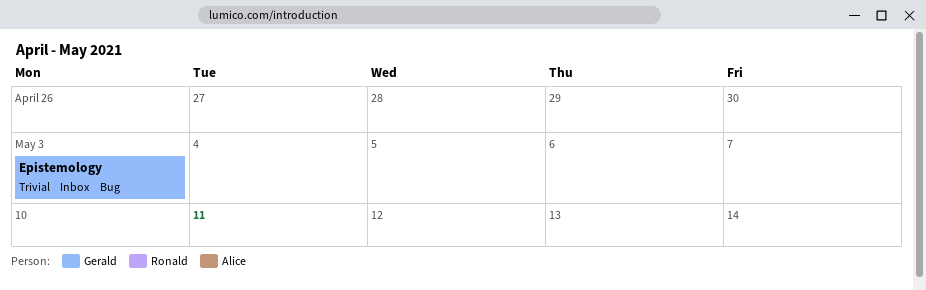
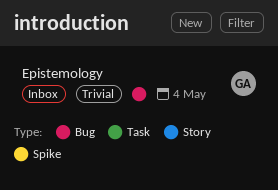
Epistemology, due: May 3 -> May 4

